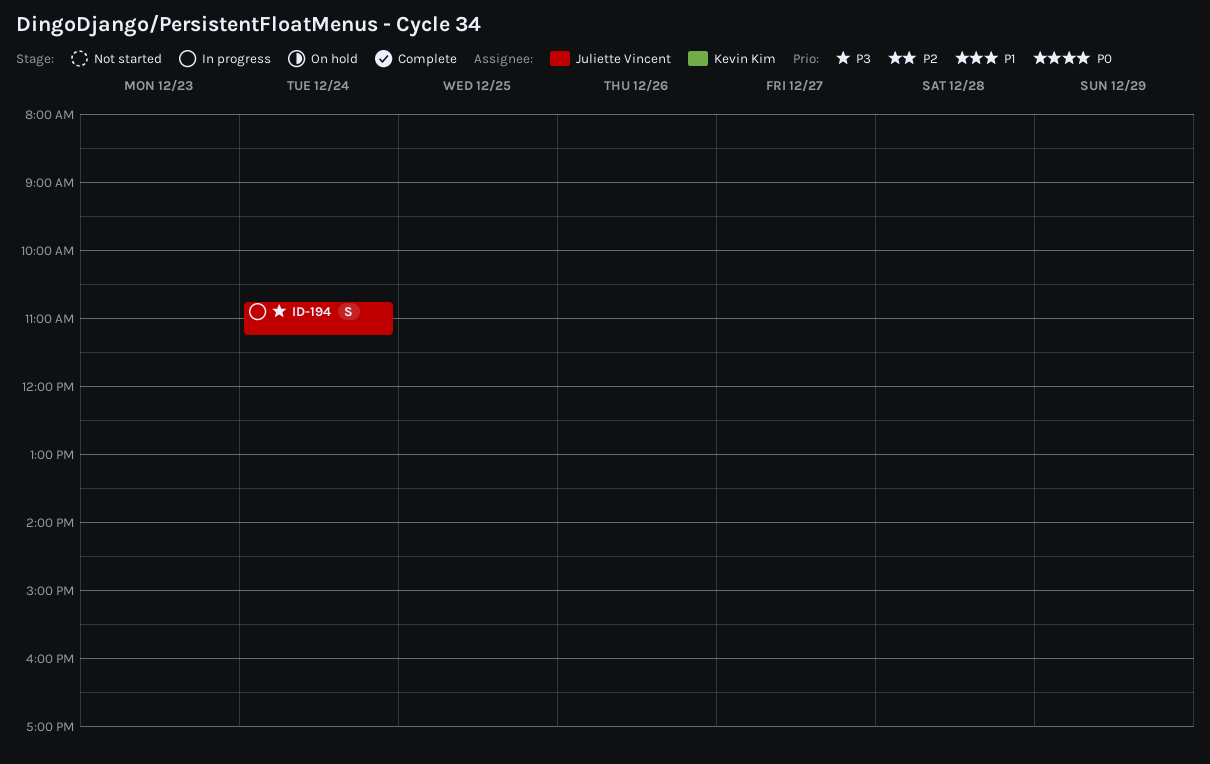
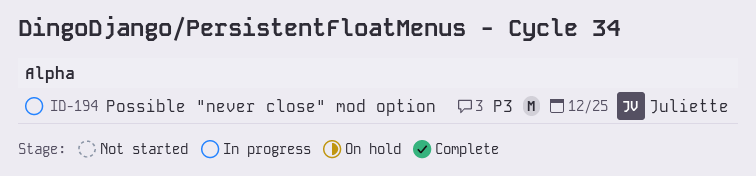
ID-194, estimate: S -> M
ID-194, day: Dec 24 -> Dec 25

